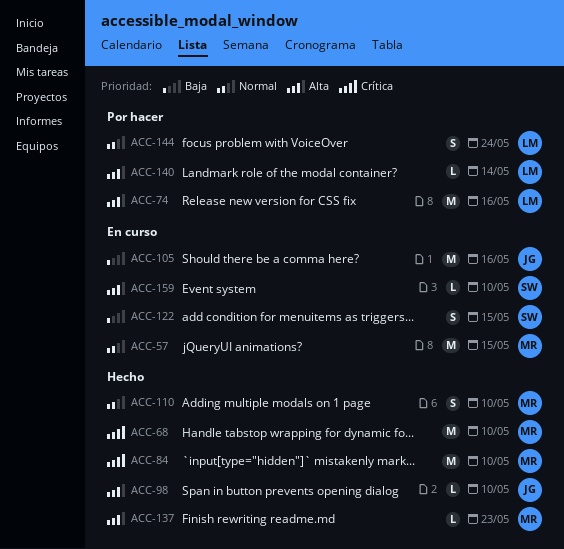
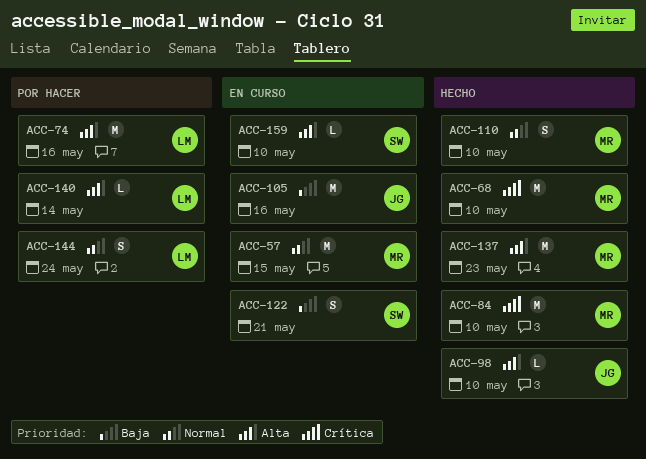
ACC-122, due: May 15 -> May 21
ACC-137, estimate: L -> M

